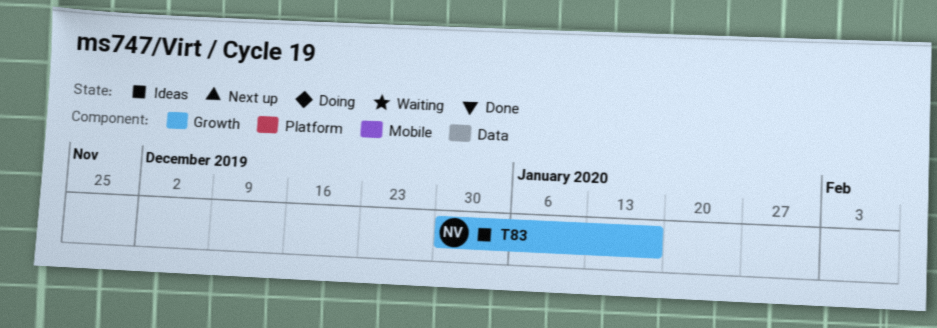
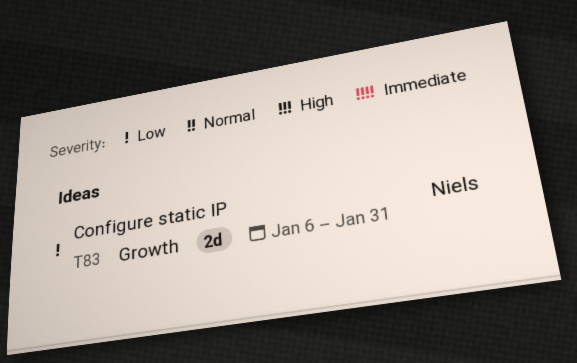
T83, start: Dec 30 -> Jan 6
T83, due: Jan 17 -> Jan 31

